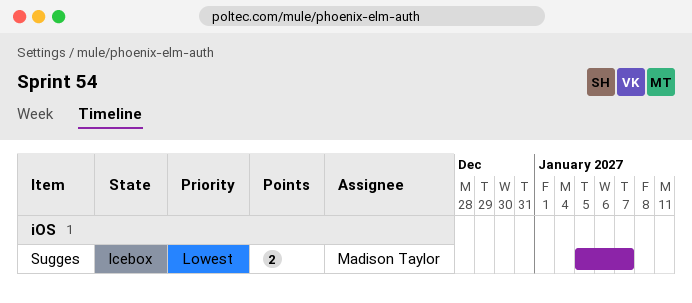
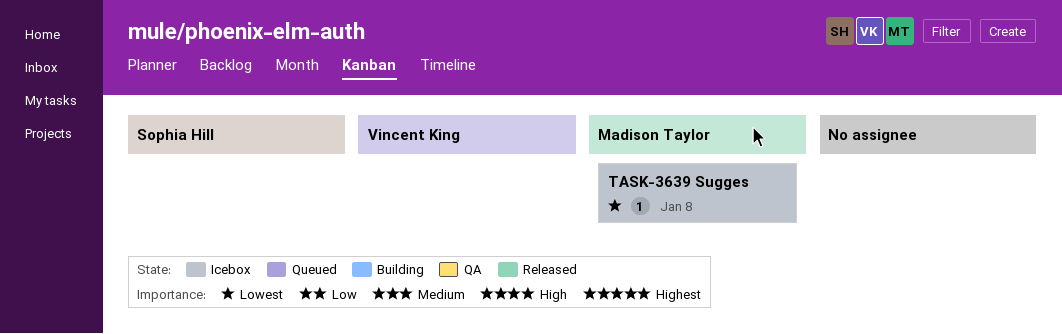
Sugges, estimate: 2 -> 1
Sugges, due: Jan 7 -> Jan 8

